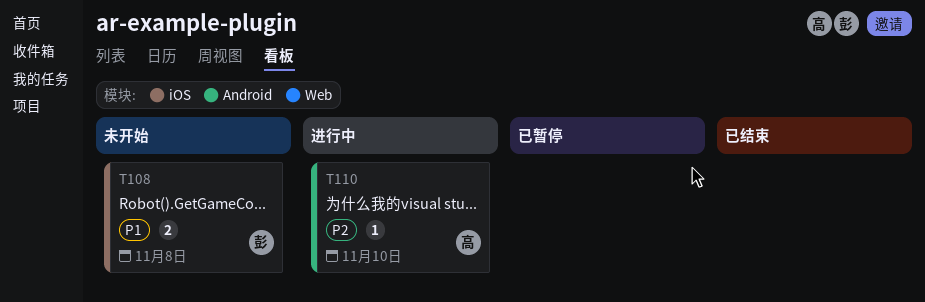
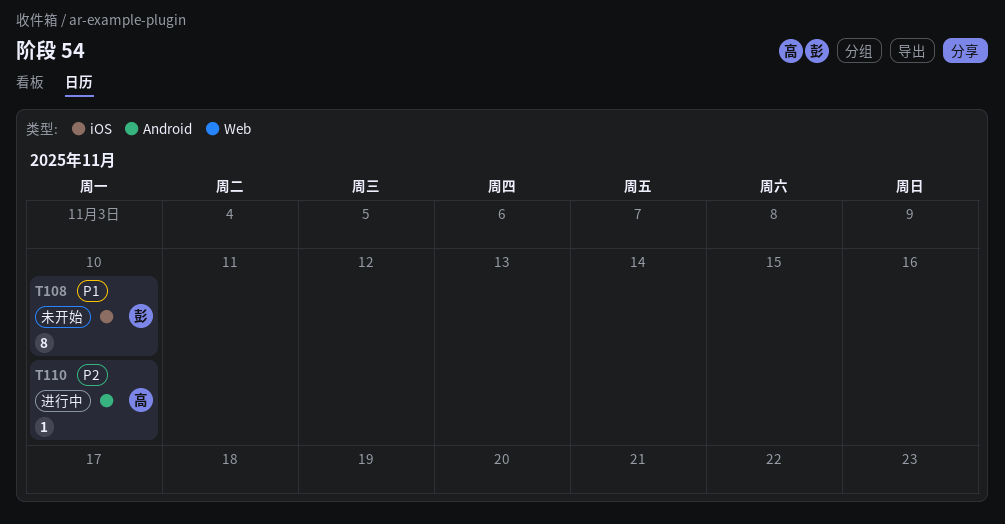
T108, estimate: 2 -> 8
T108, due: Nov 8 -> Nov 10

